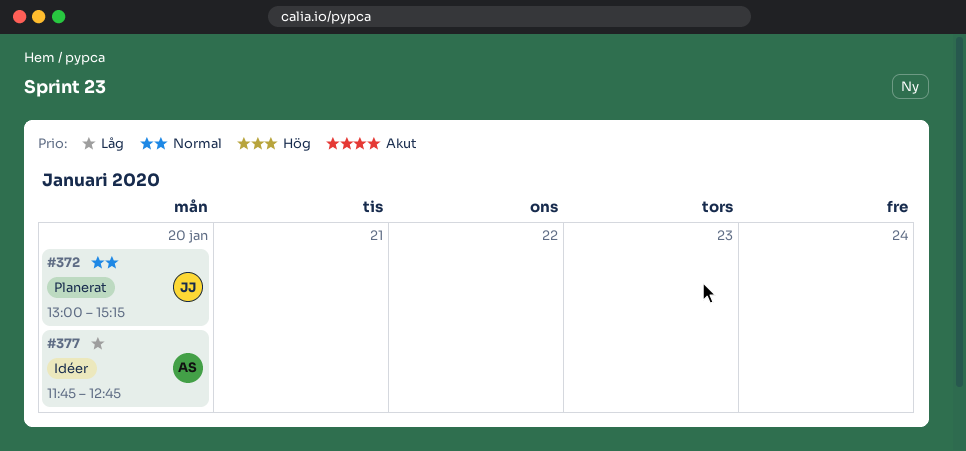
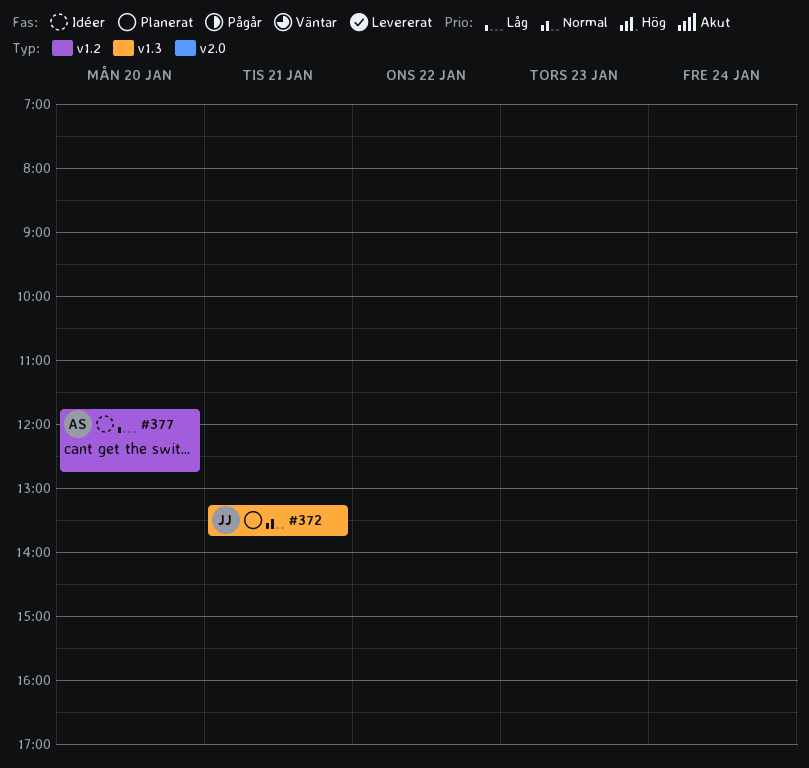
#372, day: Jan 20 -> Jan 21
#372, begins: 13:00 -> 13:15
#372, ends: 15:15 -> 13:45

